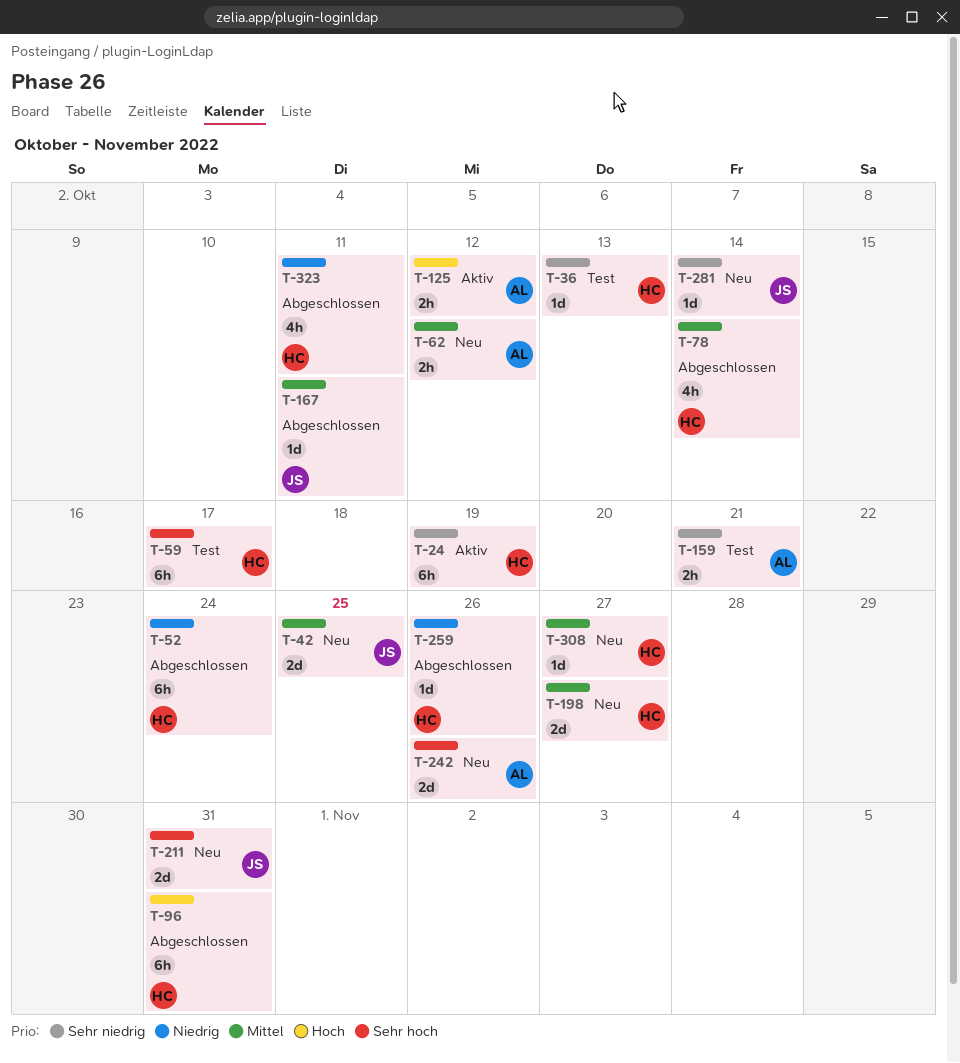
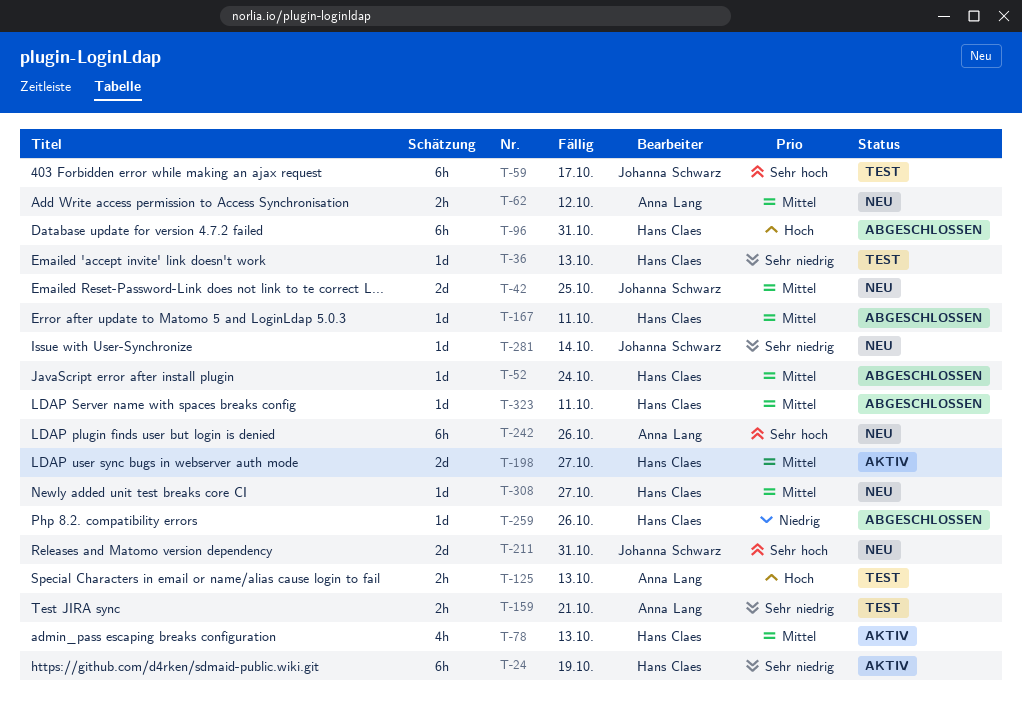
T-52, priority: Niedrig -> Mittel
T-52, estimate: 6h -> 1d
T-59, owner: Hans Claes -> Johanna Schwarz
T-78, status: Abgeschlossen -> Aktiv
T-78, due: Oct 14 -> Oct 13
T-125, status: Aktiv -> Test
T-125, due: Oct 12 -> Oct 13
T-167, owner: Johanna Schwarz -> Hans Claes
T-198, status: Neu -> Aktiv
T-242, estimate: 2d -> 6h
T-323, priority: Niedrig -> Mittel
T-323, estimate: 4h -> 1d

